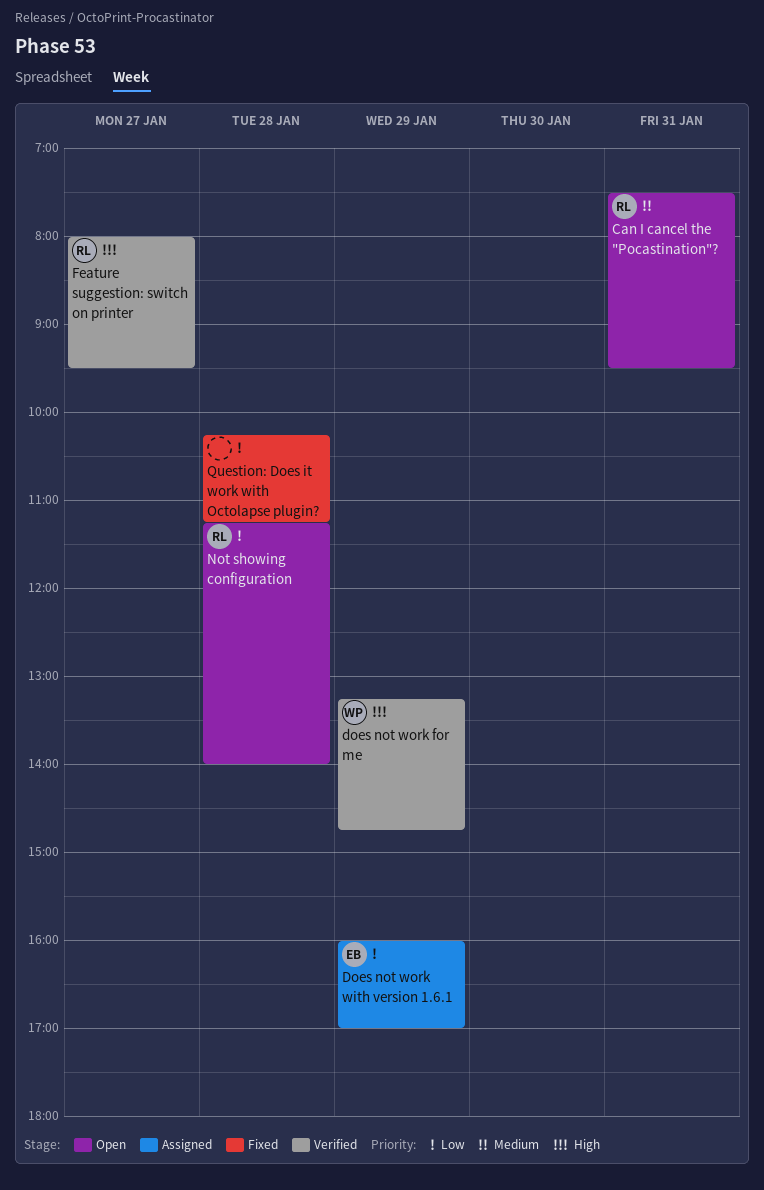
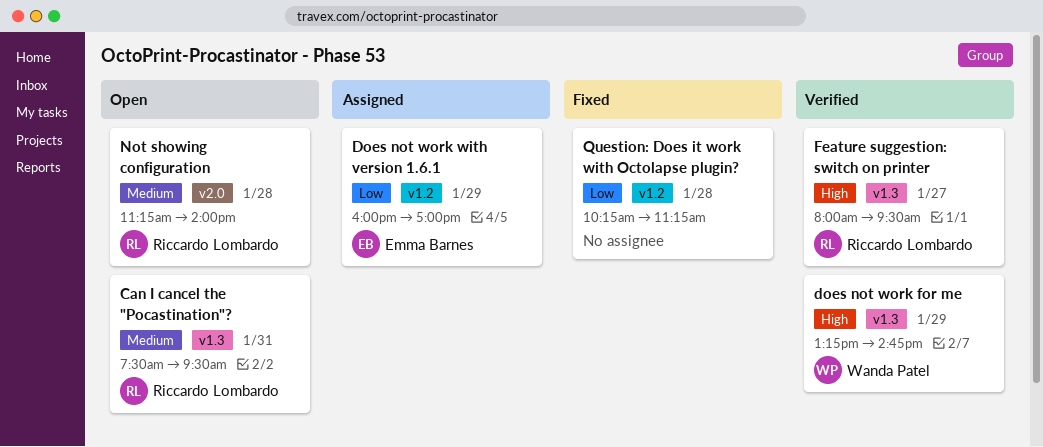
Not showing configuration, priority: Low -> Medium

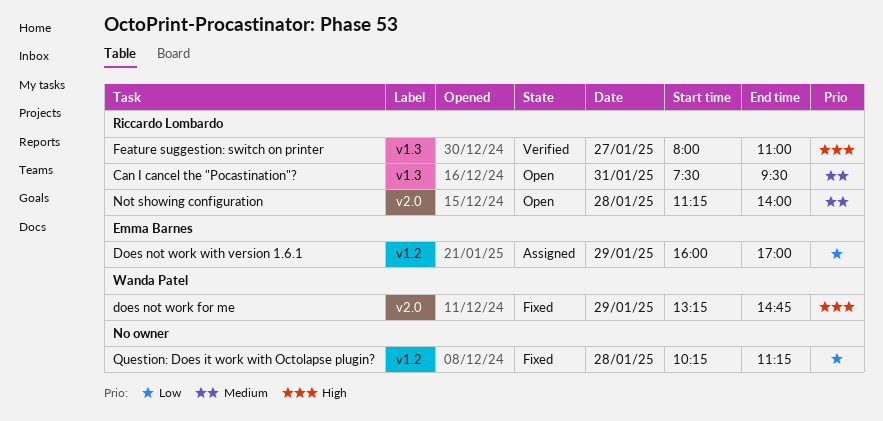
does not work for me, status: Verified -> Fixed
does not work for me, label: v1.3 -> v2.0
Feature suggestion: switch on printer, ends: 09:30 -> 11:00

